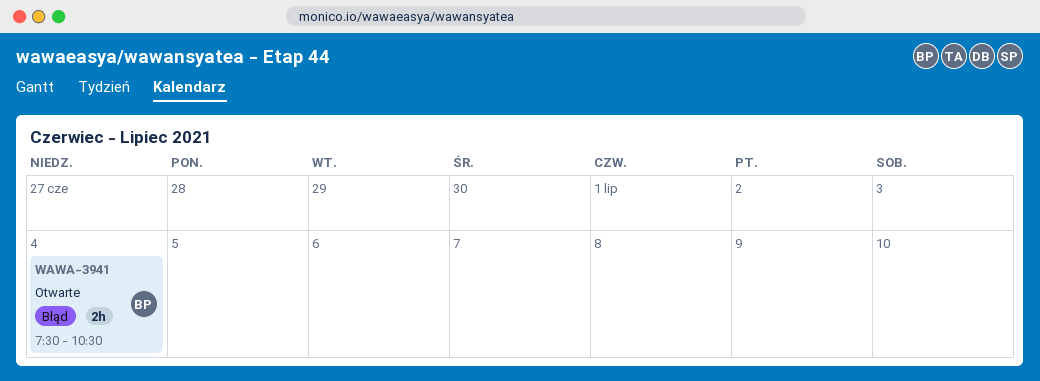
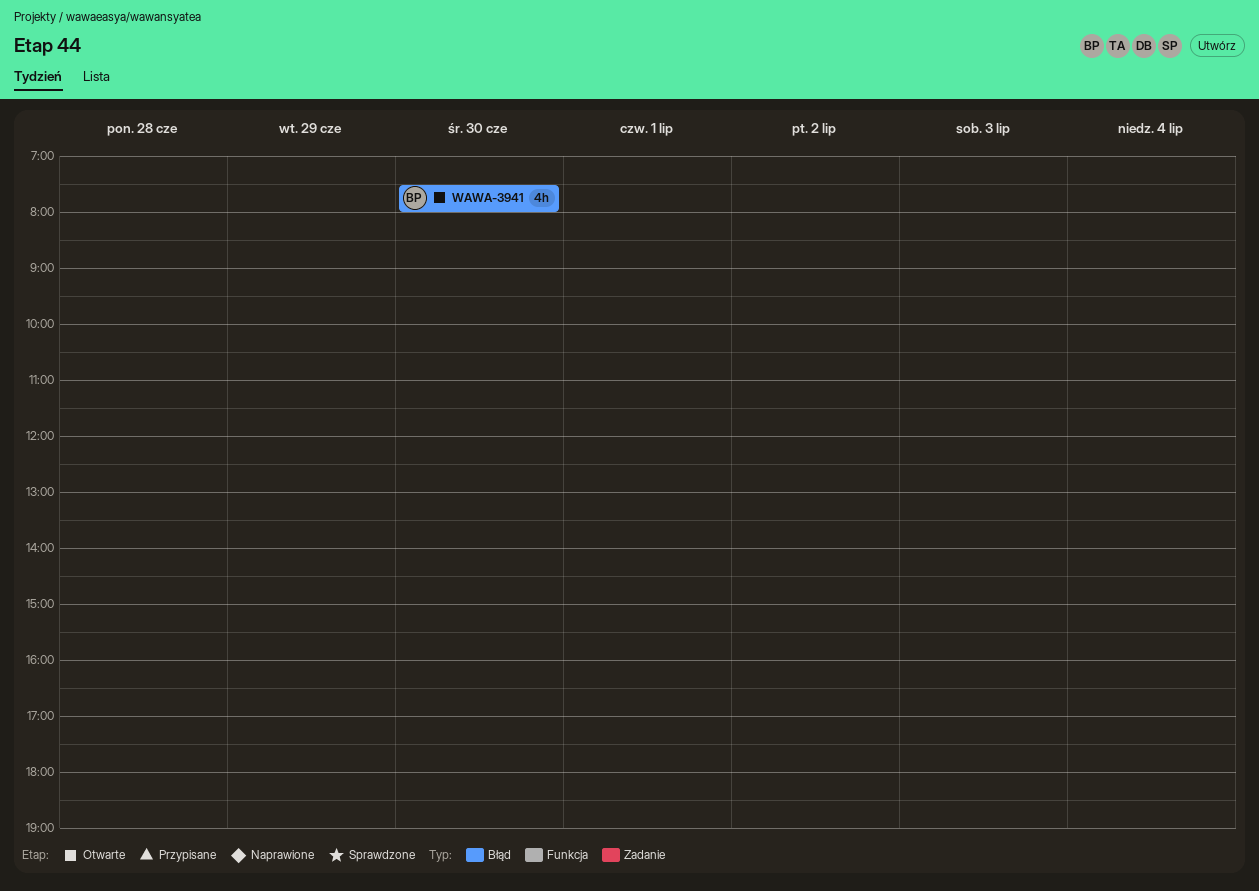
WAWA-3941, estimate: 2h -> 4h
WAWA-3941, day: Jul 4 -> Jun 30
WAWA-3941, ends: 10:30 -> 08:00

